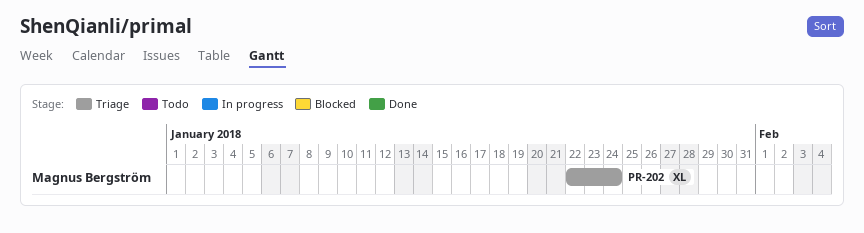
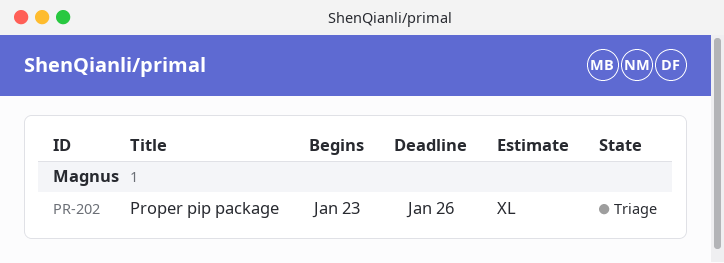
PR-202, start: Jan 22 -> Jan 23
PR-202, due: Jan 24 -> Jan 26

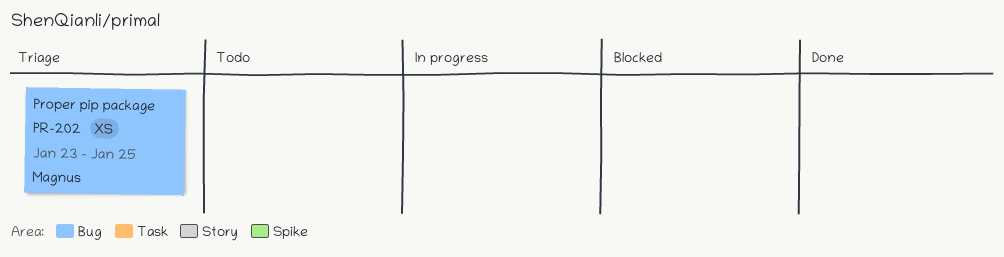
PR-202, estimate: XL -> XS
PR-202, due: Jan 26 -> Jan 25

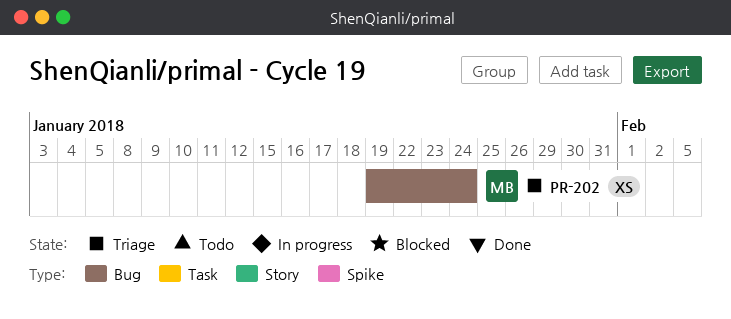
PR-202, start: Jan 23 -> Jan 19
PR-202, due: Jan 25 -> Jan 24

